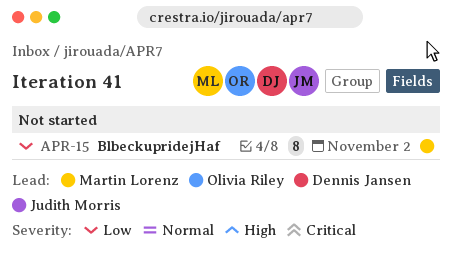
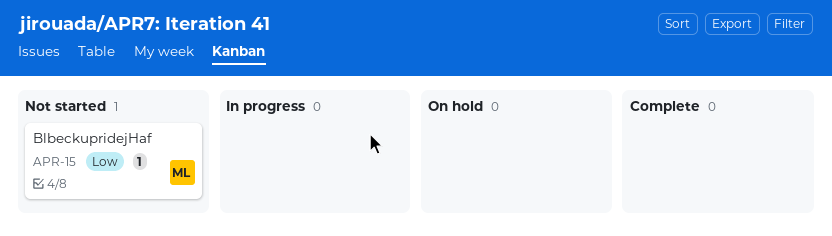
APR-15, estimate: 8 -> 1

